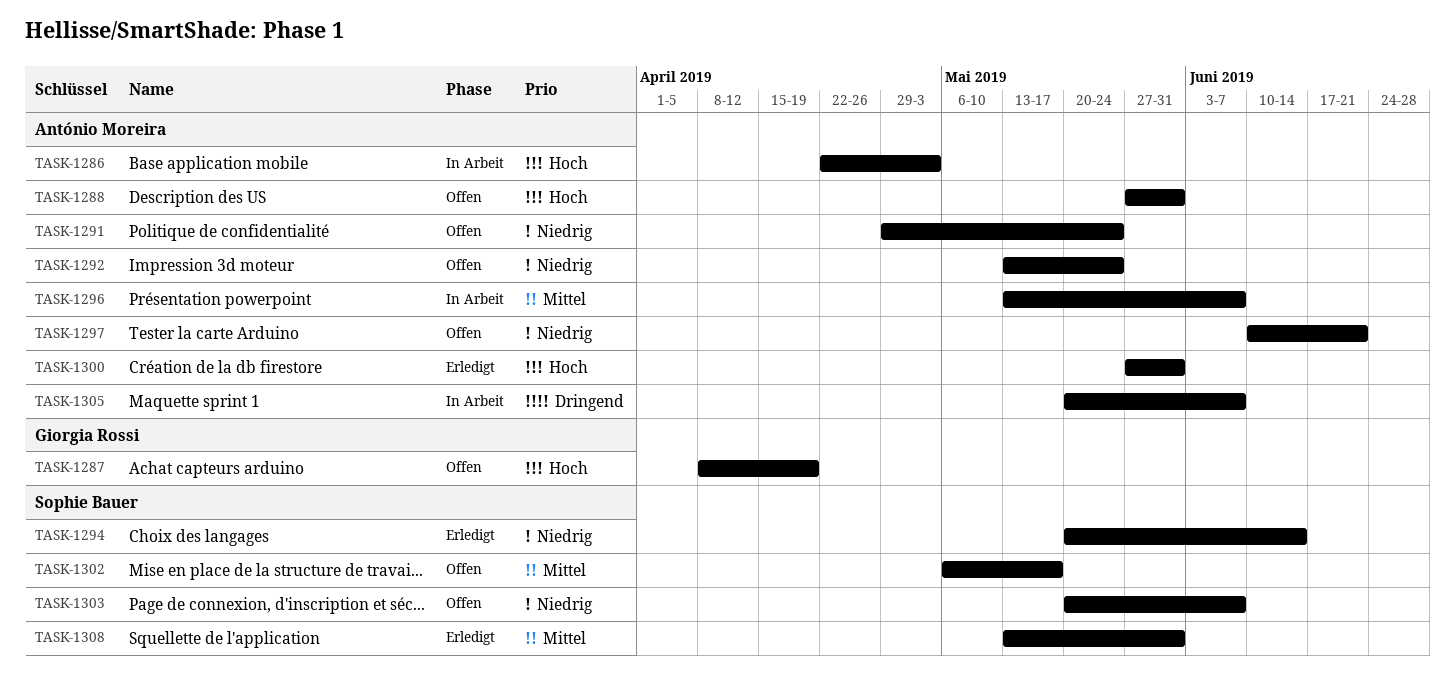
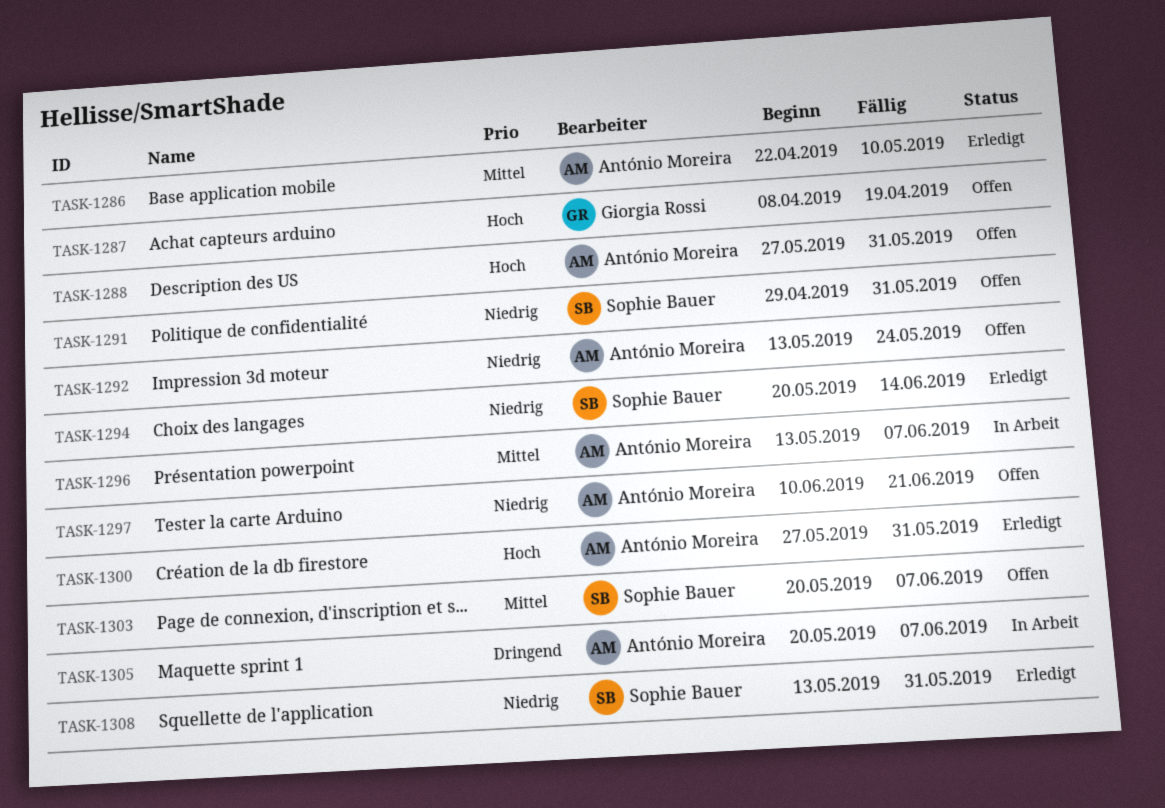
TASK-1286, status: In Arbeit -> Erledigt
TASK-1286, priority: Hoch -> Mittel
TASK-1286, due: May 3 -> May 10
TASK-1291, owner: António Moreira -> Sophie Bauer
TASK-1291, due: May 24 -> May 31
TASK-1302: present -> none
TASK-1303, priority: Niedrig -> Mittel
TASK-1308, priority: Mittel -> Niedrig

